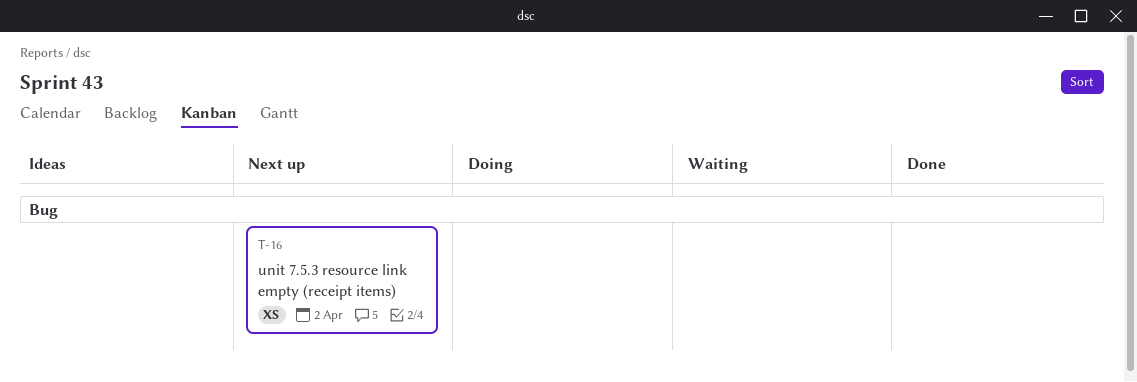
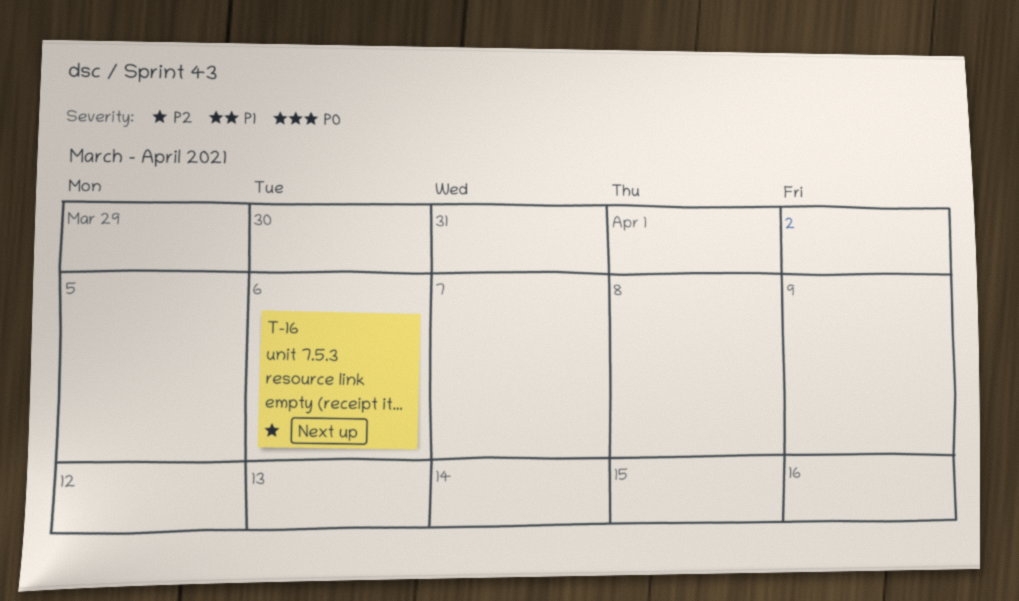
T-16, due: Apr 2 -> Apr 6

